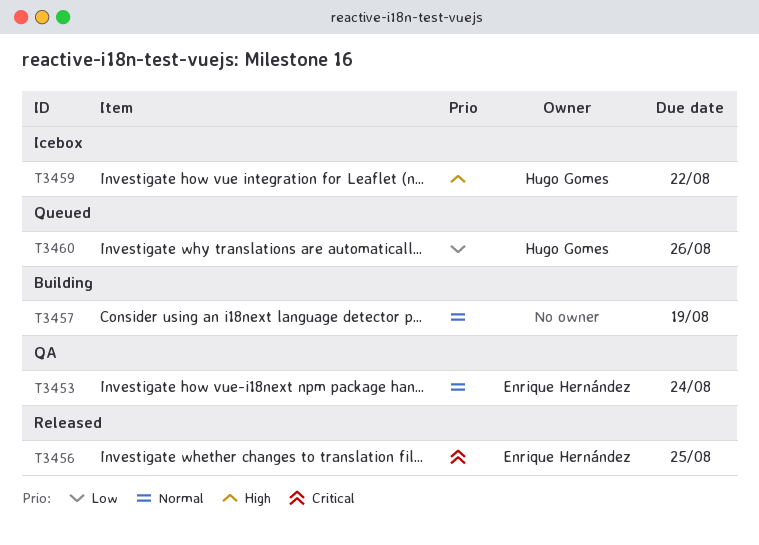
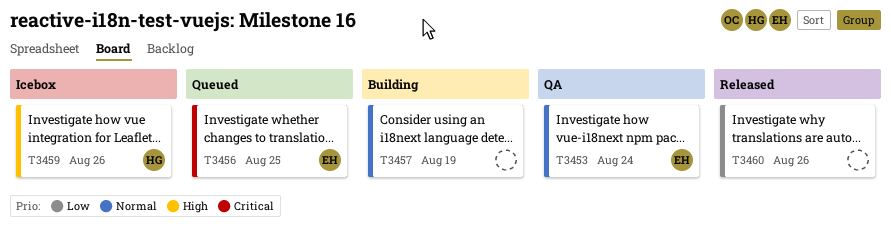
T3456, status: Released -> Queued
T3459, due: Aug 22 -> Aug 26
T3460, status: Queued -> Released
T3460, owner: Hugo Gomes -> none

